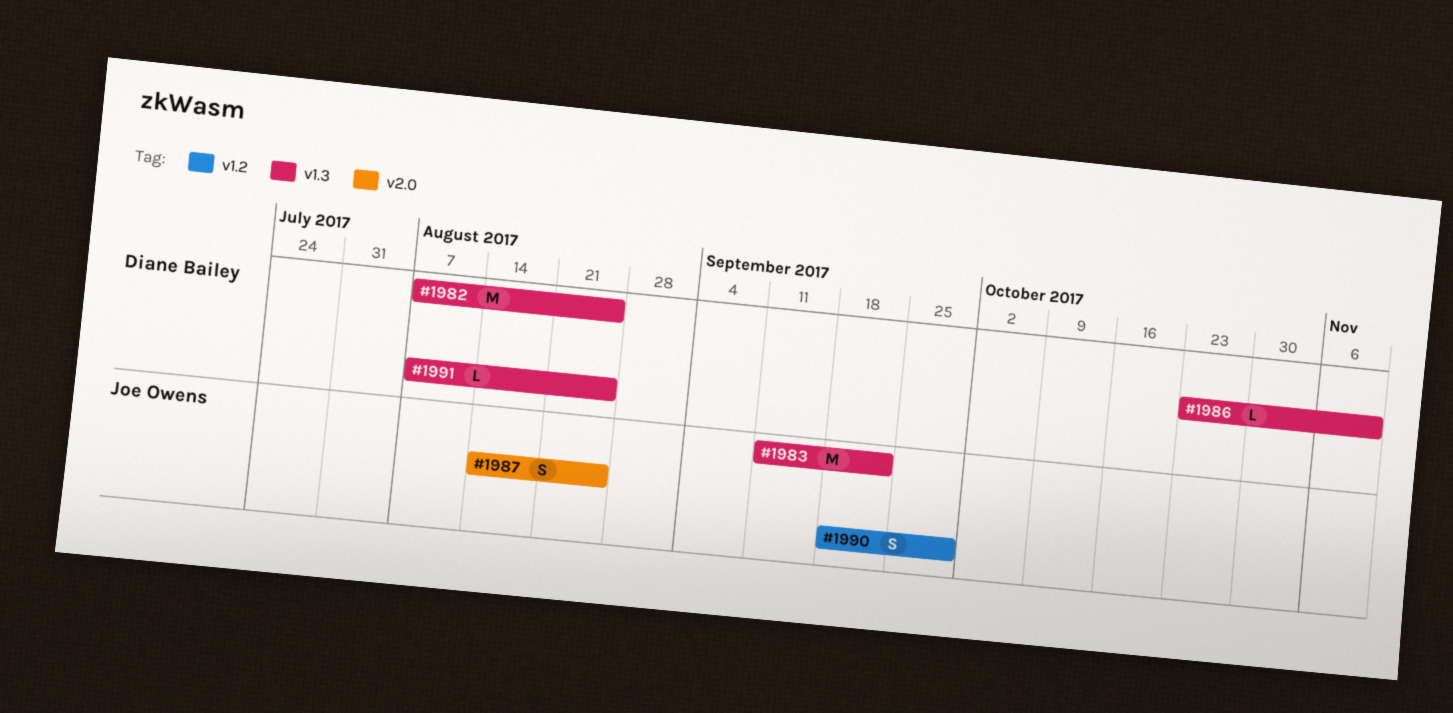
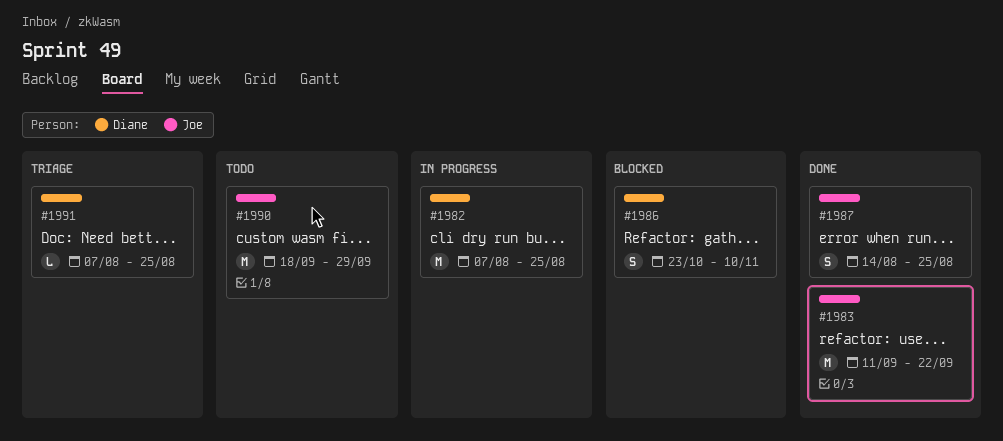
#1986, estimate: L -> S
#1990, estimate: S -> M

